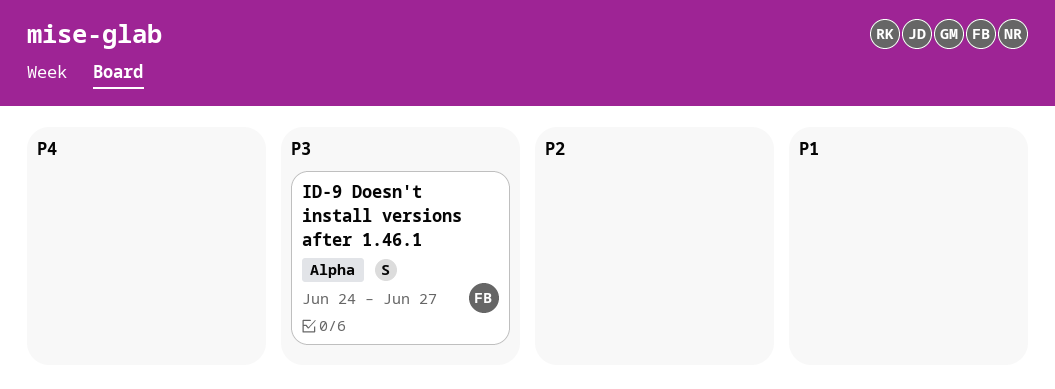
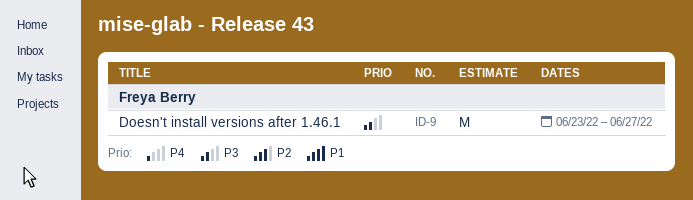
ID-9, estimate: S -> M
ID-9, start: Jun 24 -> Jun 23

